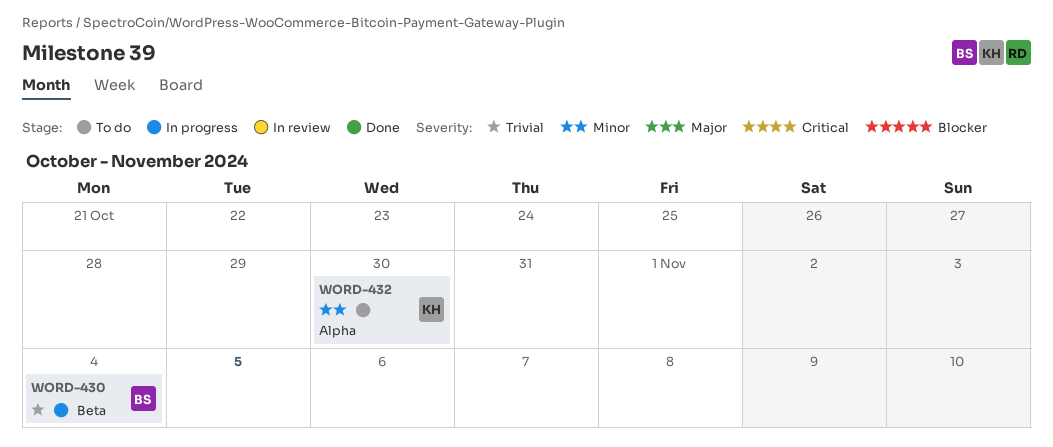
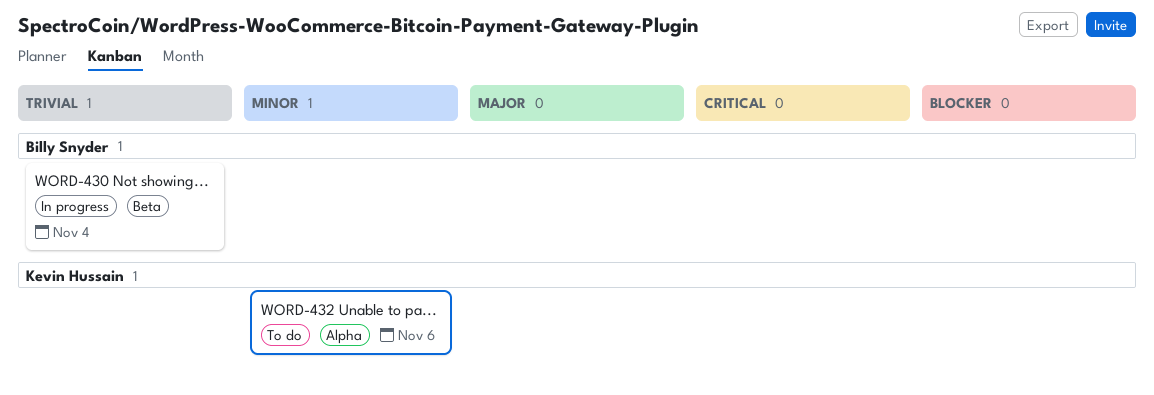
WORD-432, due: Oct 30 -> Nov 6

